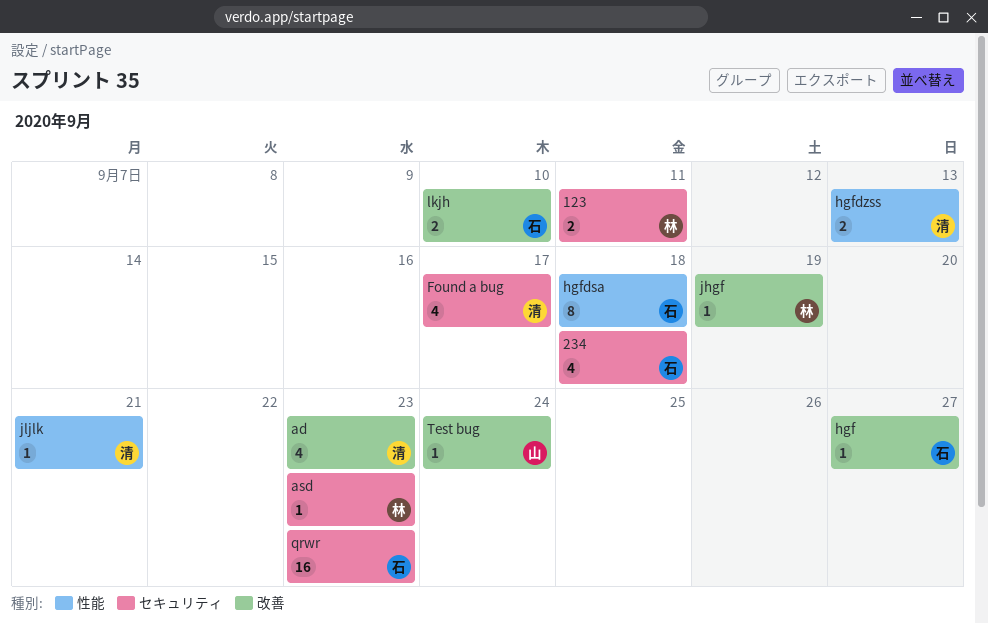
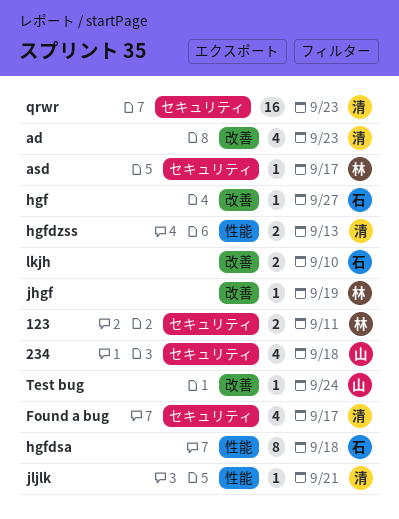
234, owner: 石 -> 山
asd, due: Sep 23 -> Sep 17
qrwr, owner: 石 -> 清

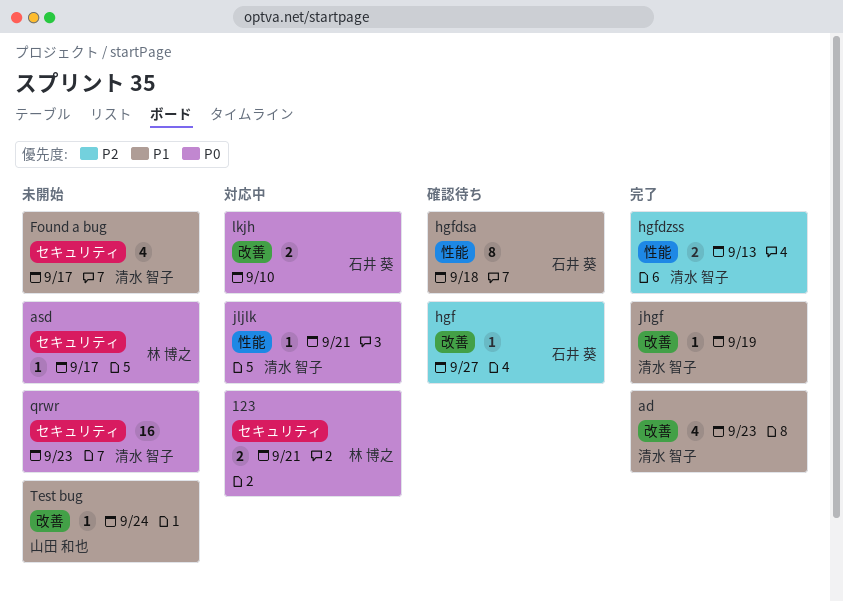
123, due: Sep 11 -> Sep 21
234: present -> none
jhgf, owner: 林 博之 -> 清水 智子

